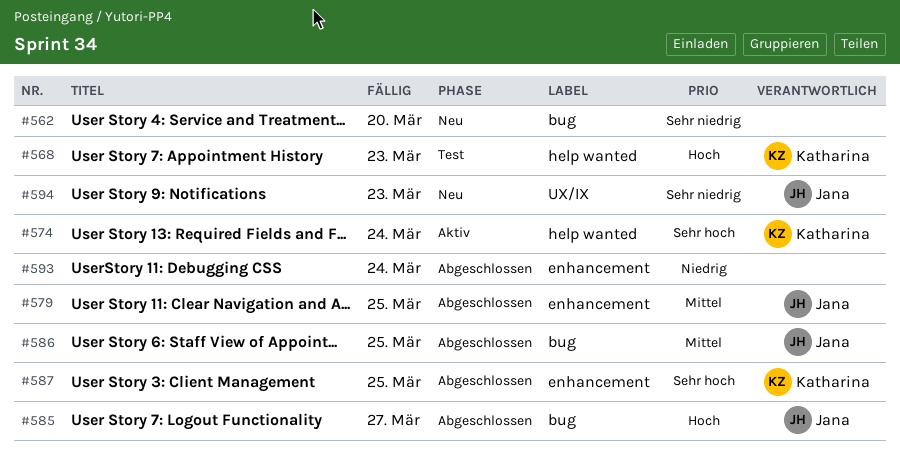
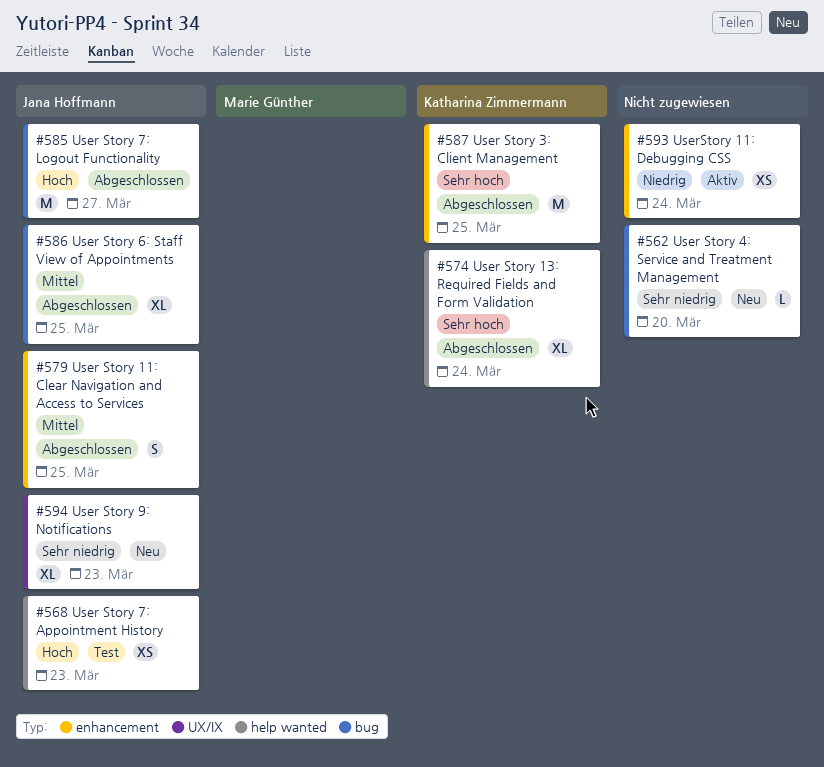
#568, owner: Katharina Zimmermann -> Jana Hoffmann
#574, status: Aktiv -> Abgeschlossen
#593, status: Abgeschlossen -> Aktiv

